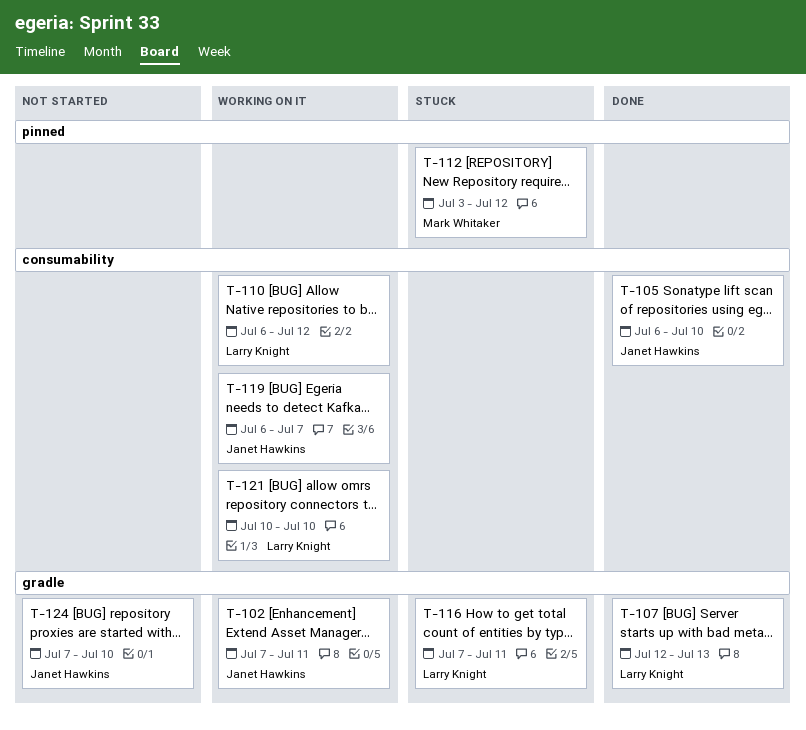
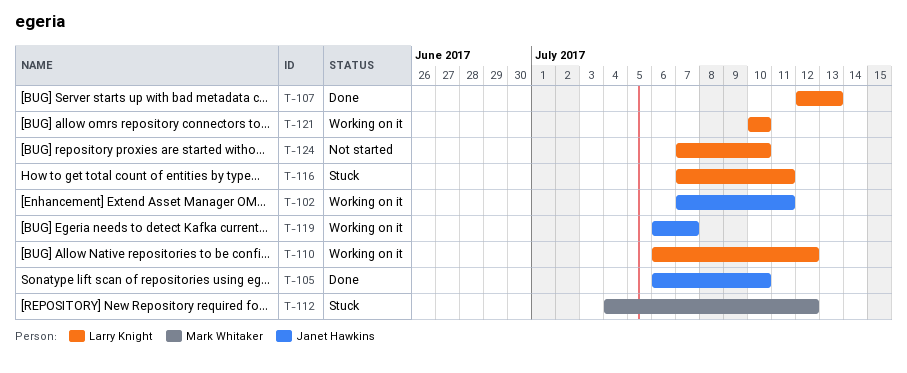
T-112, start: Jul 3 -> Jul 4
T-124, owner: Janet Hawkins -> Larry Knight

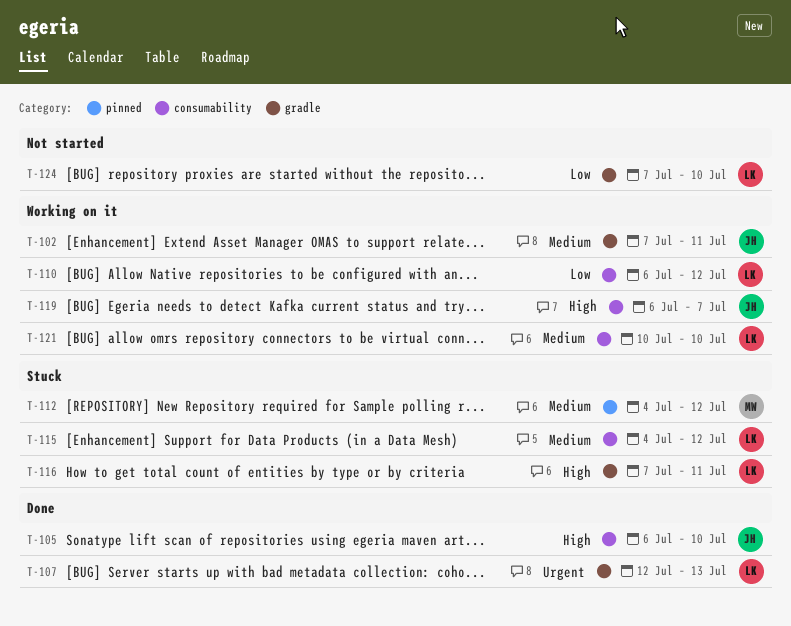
T-115: none -> present

